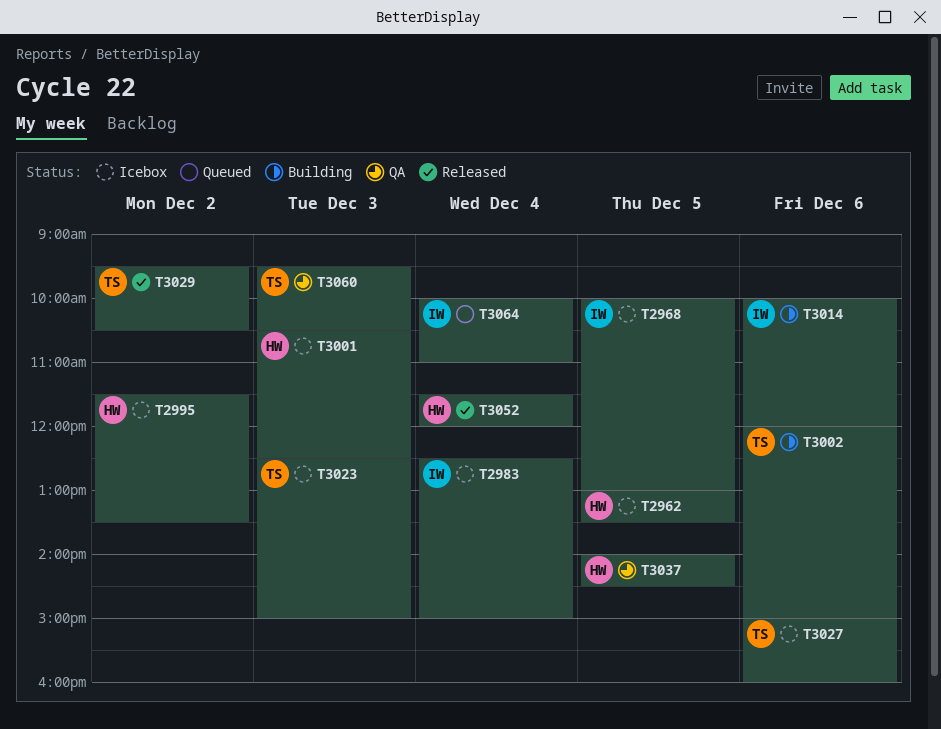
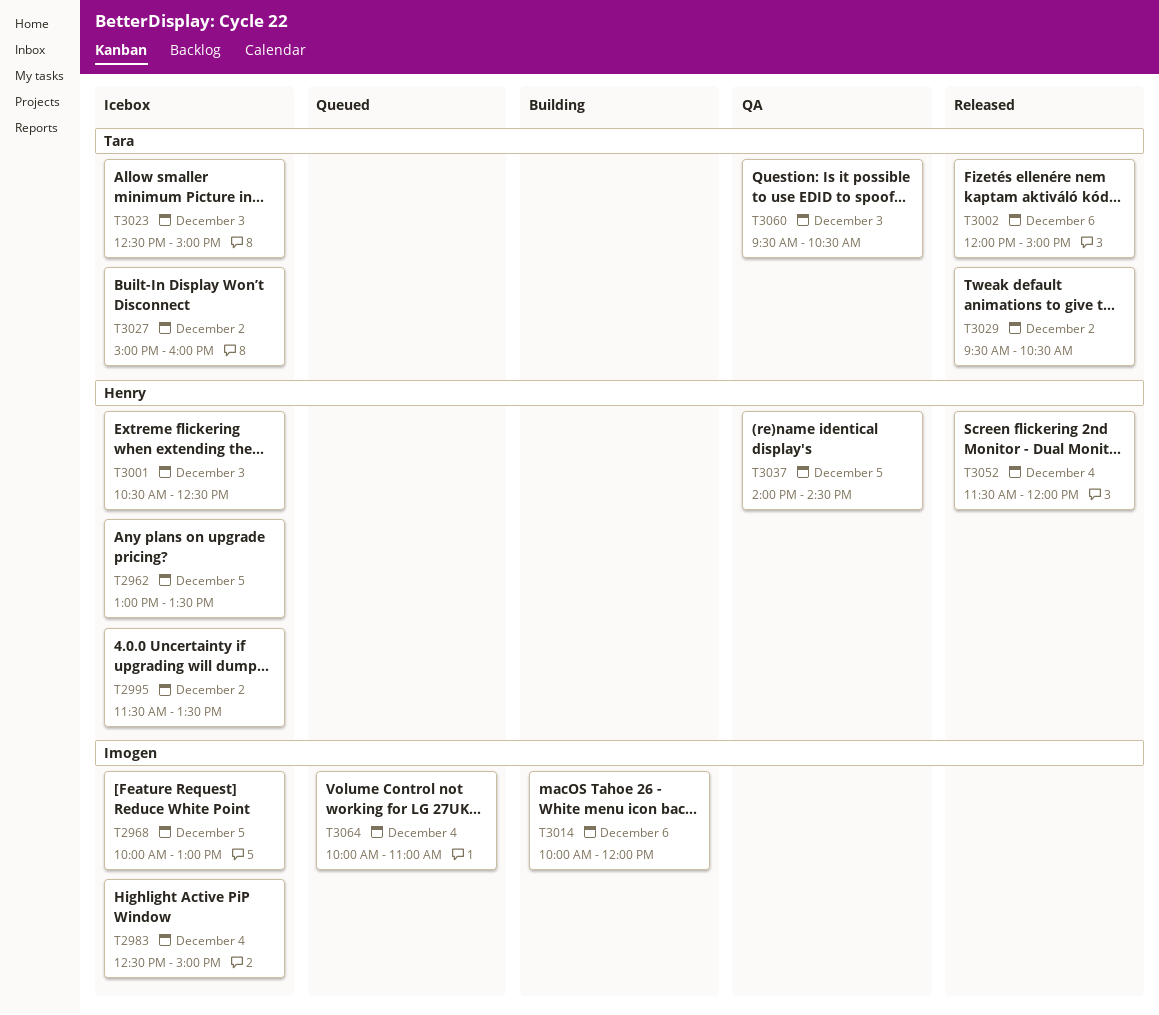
T3002, status: Building -> Released
T3027, day: Dec 6 -> Dec 2

